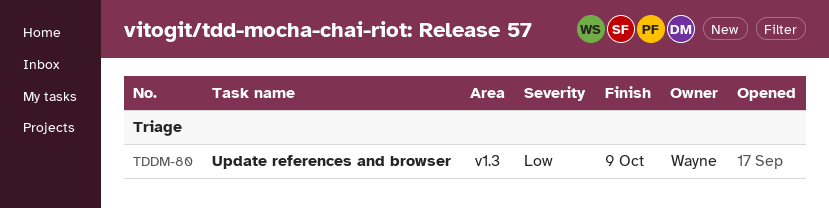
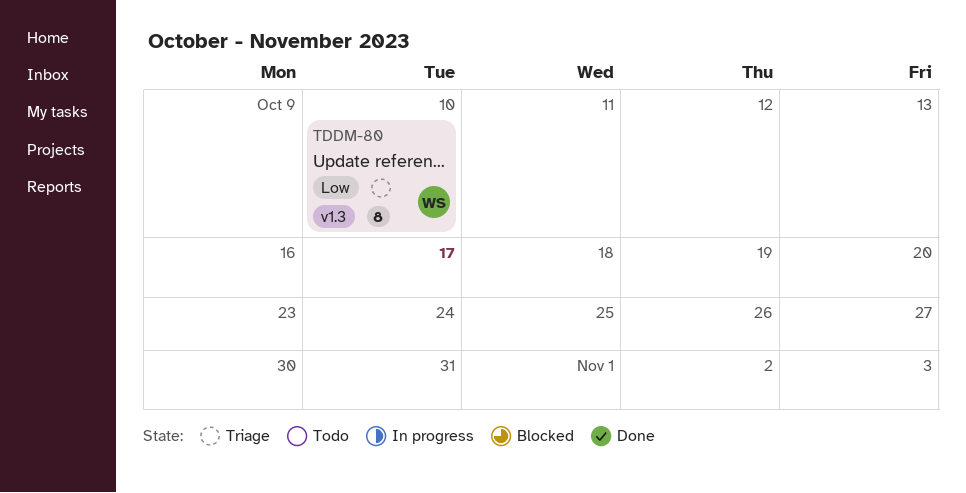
TDDM-80, due: Oct 9 -> Oct 10

